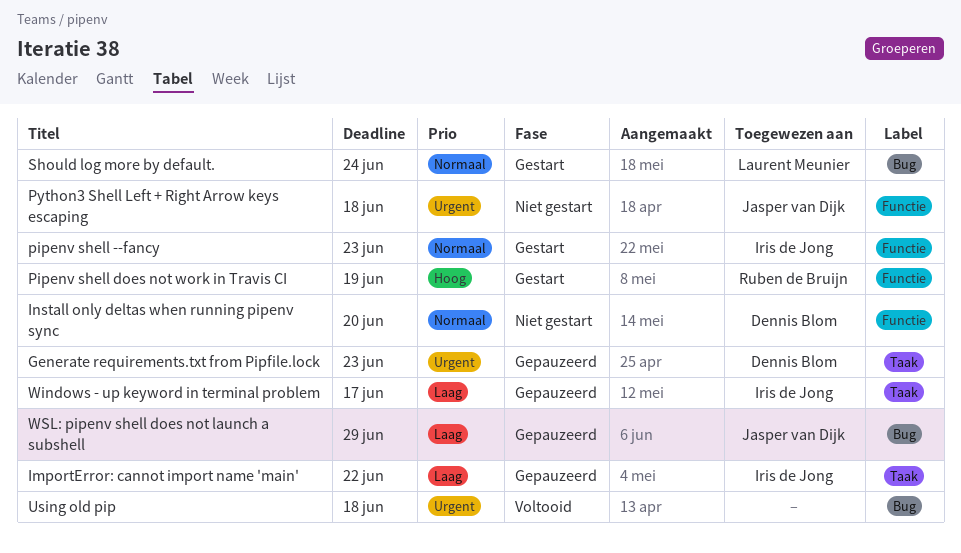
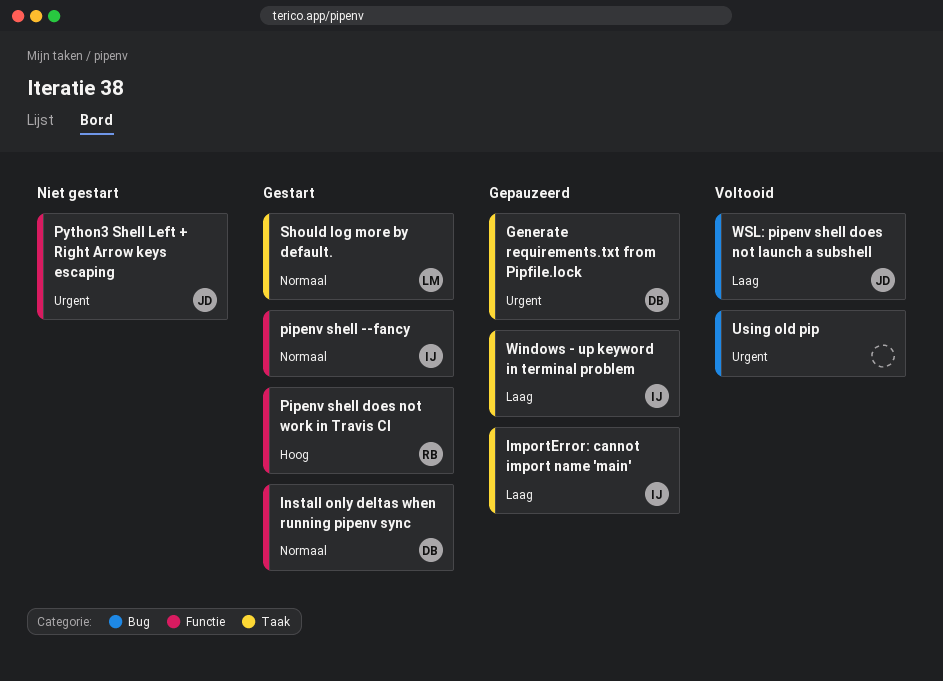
Install only deltas when running pipenv sync, status: Niet gestart -> Gestart
Should log more by default., label: Bug -> Taak
WSL: pipenv shell does not launch a subshell, status: Gepauzeerd -> Voltooid

